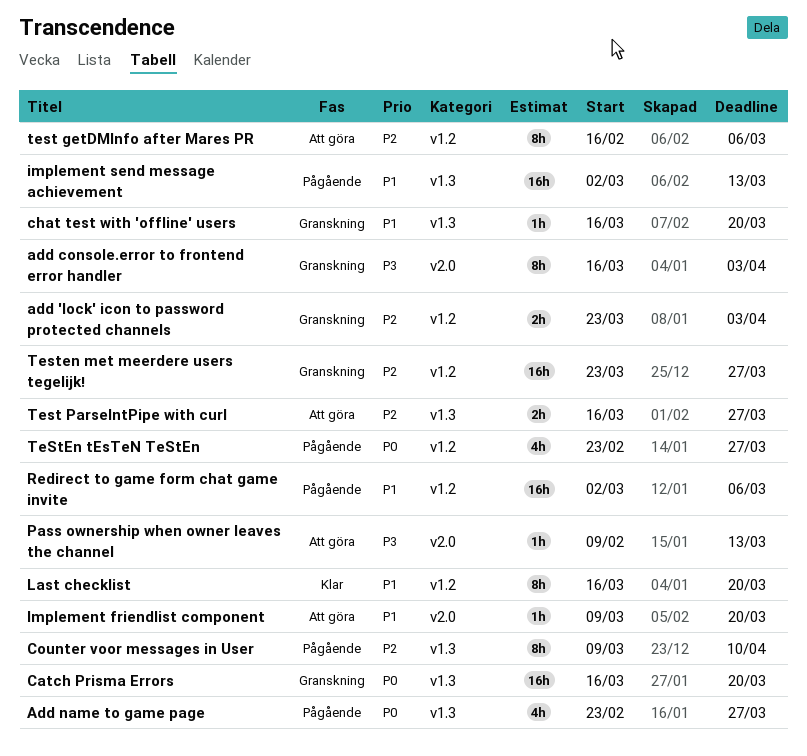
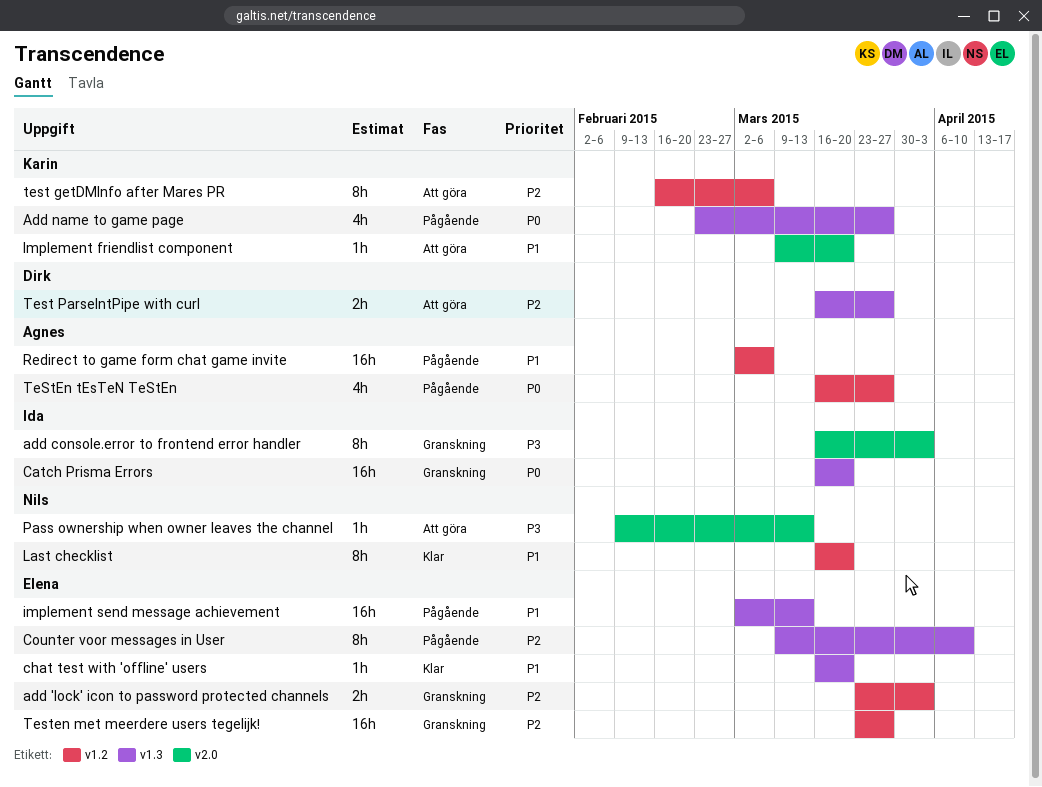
chat test with 'offline' users, status: Granskning -> Klar
TeStEn tEsTeN TeStEn, start: Feb 23 -> Mar 16

